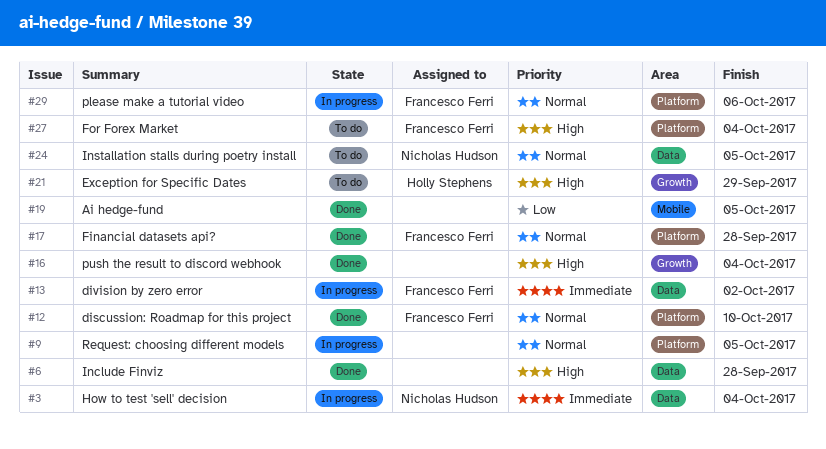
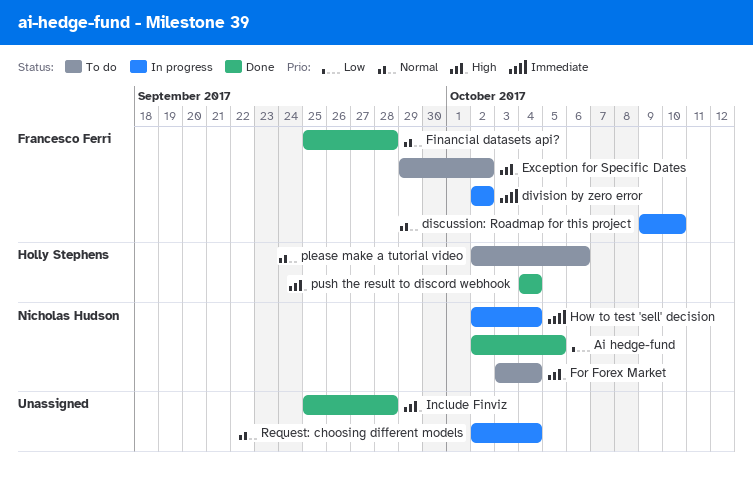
Ai hedge-fund, owner: none -> Nicholas Hudson
discussion: Roadmap for this project, status: Done -> In progress
Exception for Specific Dates, owner: Holly Stephens -> Francesco Ferri
Exception for Specific Dates, due: Sep 29 -> Oct 2
For Forex Market, owner: Francesco Ferri -> Nicholas Hudson
Installation stalls during poetry install: present -> none
please make a tutorial video, status: In progress -> To do
please make a tutorial video, owner: Francesco Ferri -> Holly Stephens
push the result to discord webhook, owner: none -> Holly Stephens
Request: choosing different models, due: Oct 5 -> Oct 4

